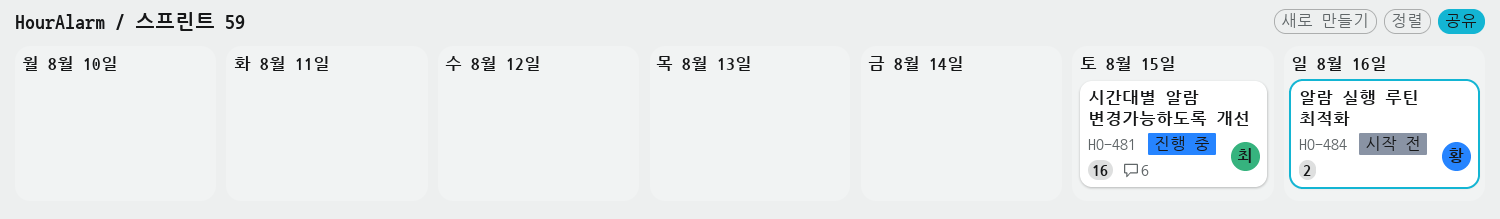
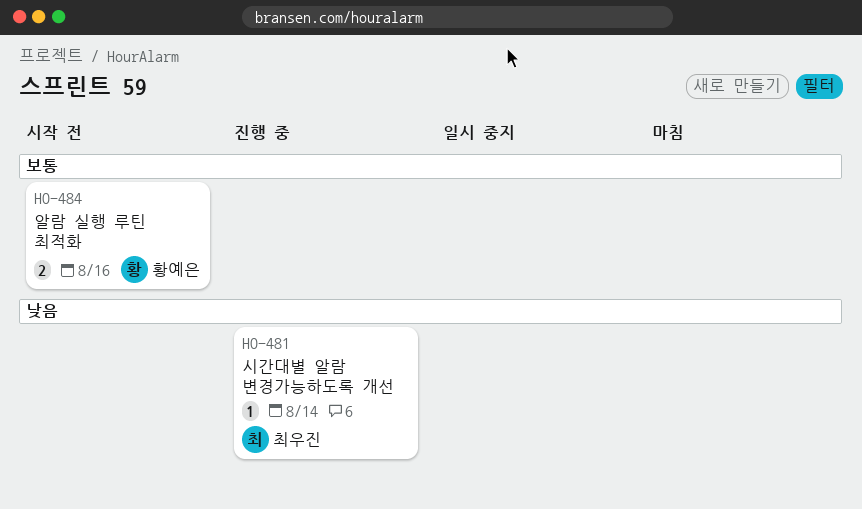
HO-481, estimate: 16 -> 1
HO-481, due: Aug 15 -> Aug 14

